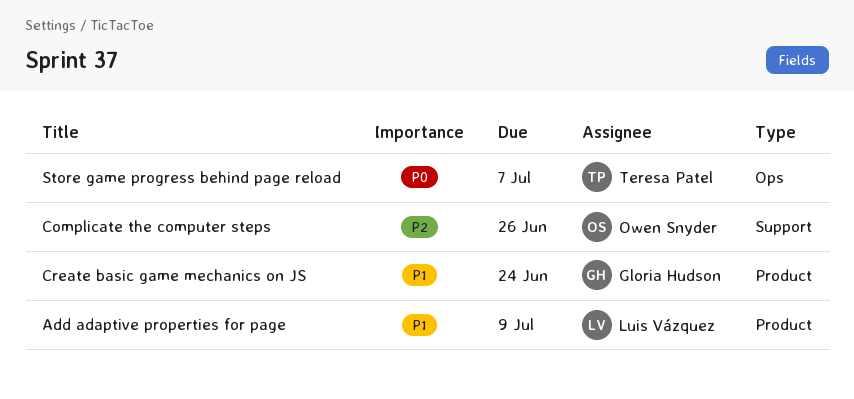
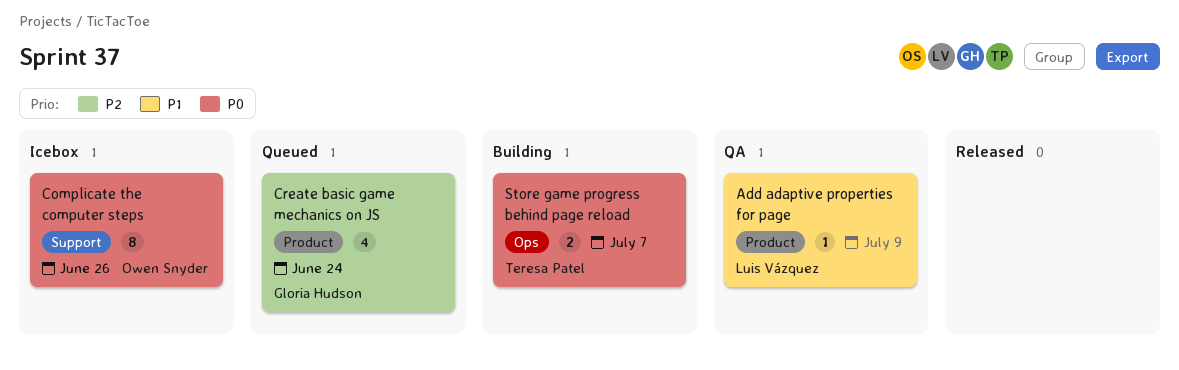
Complicate the computer steps, priority: P2 -> P0
Create basic game mechanics on JS, priority: P1 -> P2

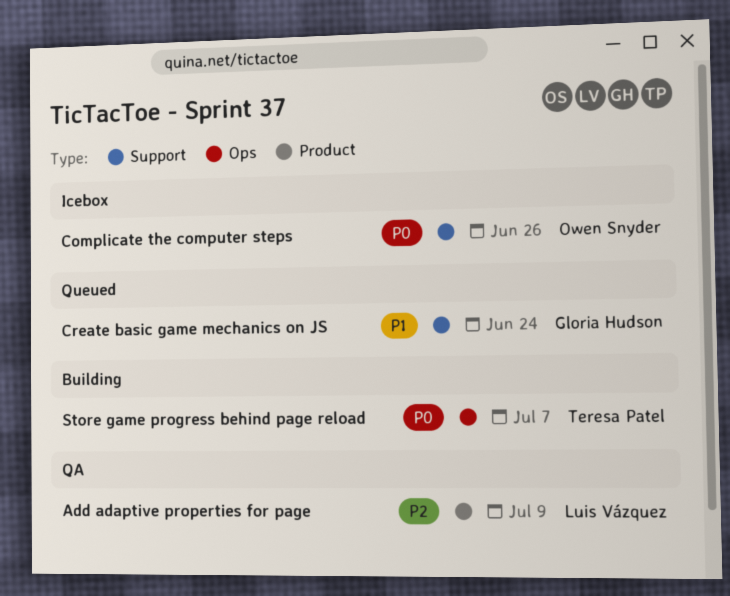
Add adaptive properties for page, priority: P1 -> P2
Create basic game mechanics on JS, priority: P2 -> P1
Create basic game mechanics on JS, label: Product -> Support

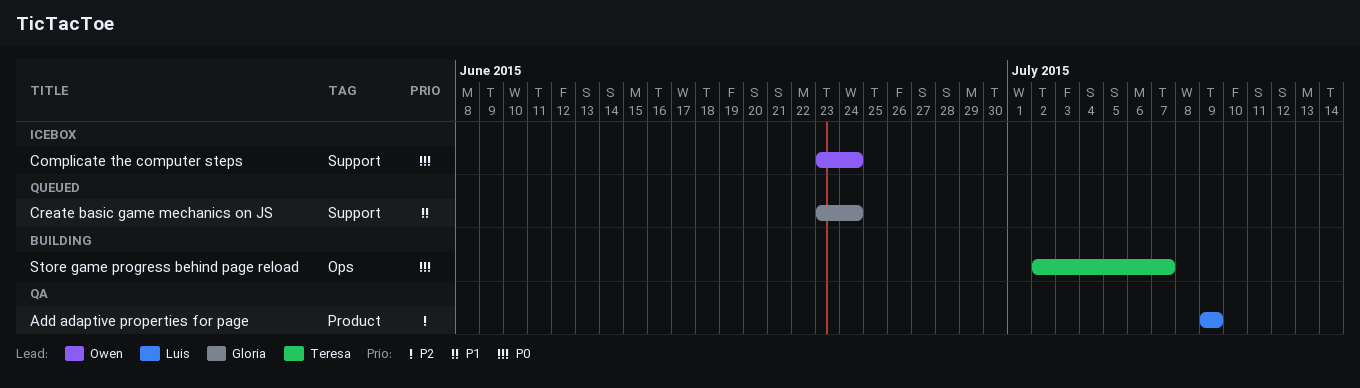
Complicate the computer steps, due: Jun 26 -> Jun 24

